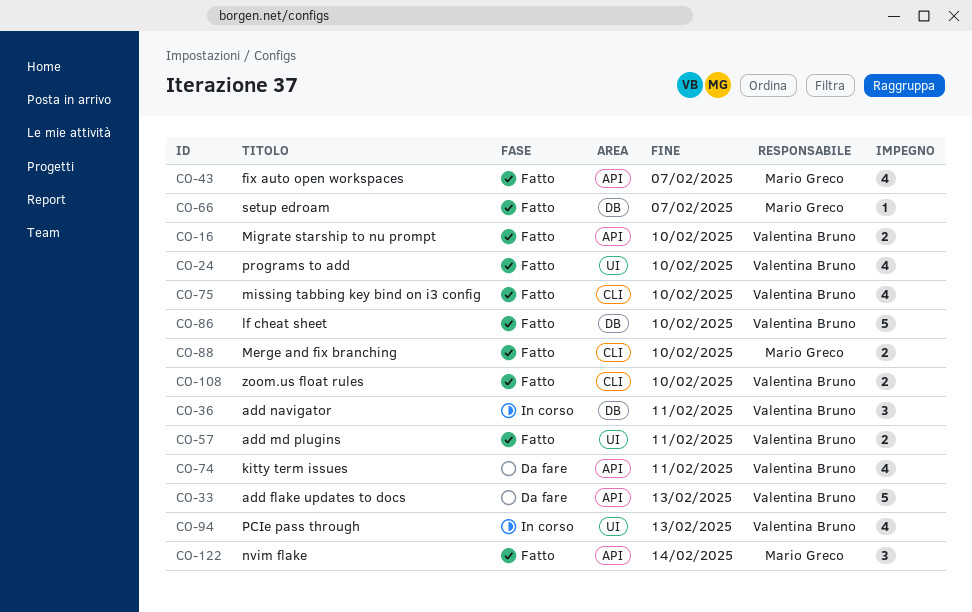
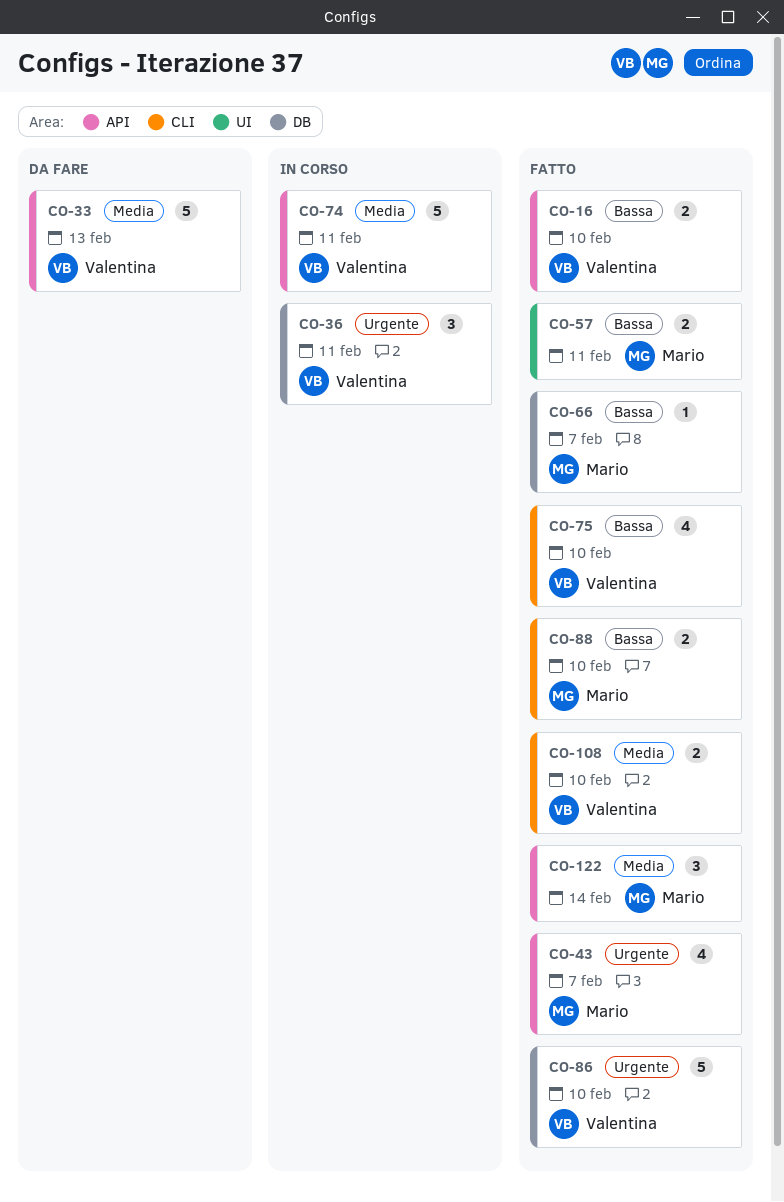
CO-24: present -> none
CO-57, owner: Valentina Bruno -> Mario Greco
CO-74, status: Da fare -> In corso
CO-74, estimate: 4 -> 5
CO-94: present -> none

